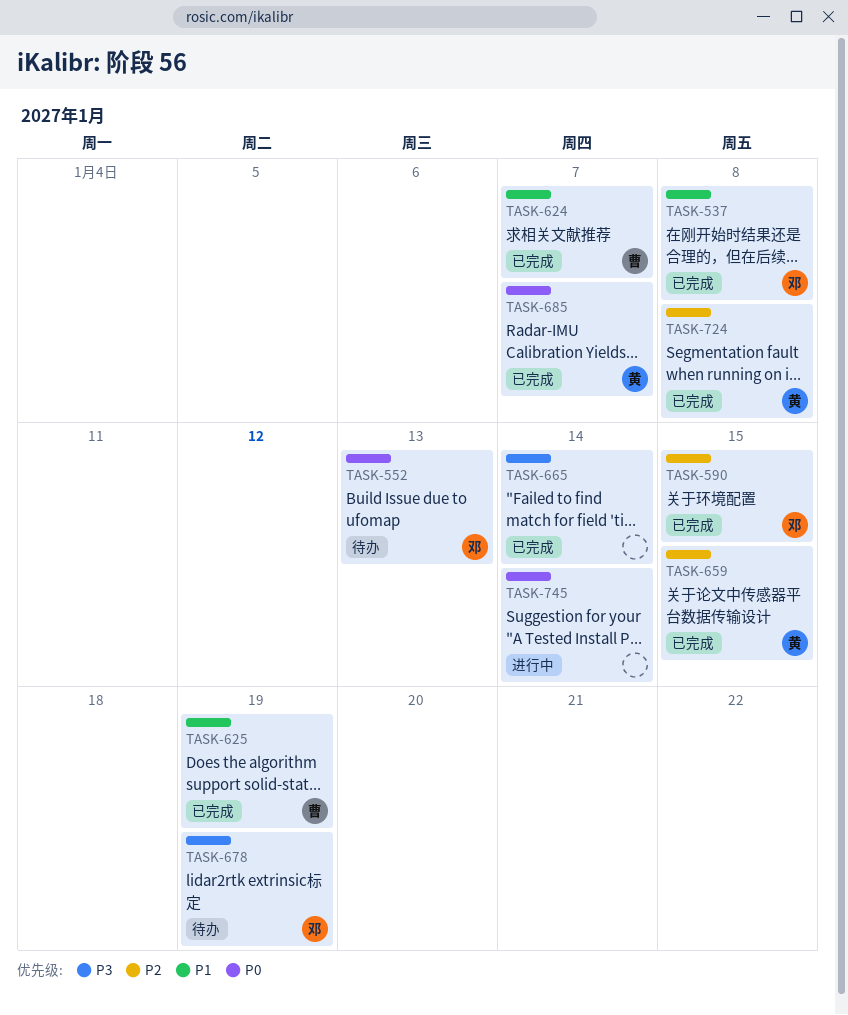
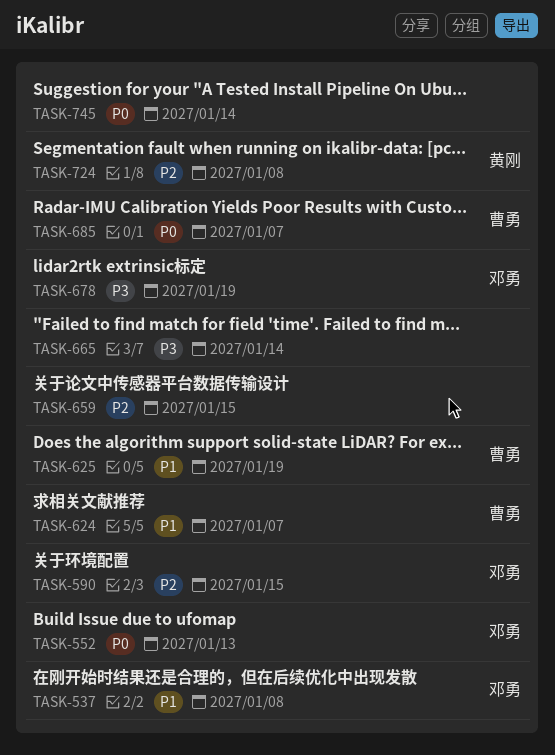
TASK-659, owner: 黄刚 -> none
TASK-685, owner: 黄刚 -> 曹勇

